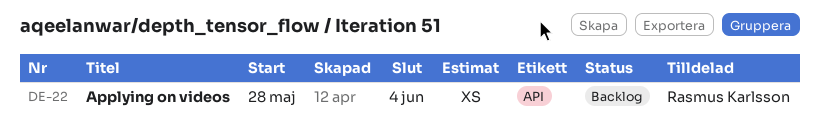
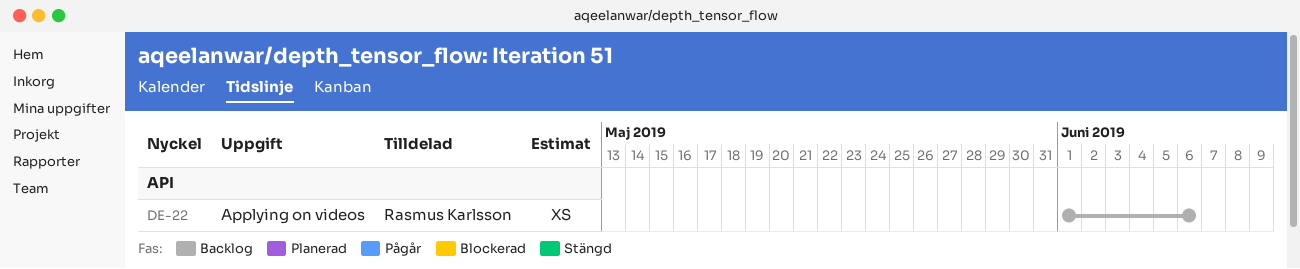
DE-22, start: May 28 -> Jun 1
DE-22, due: Jun 4 -> Jun 6

